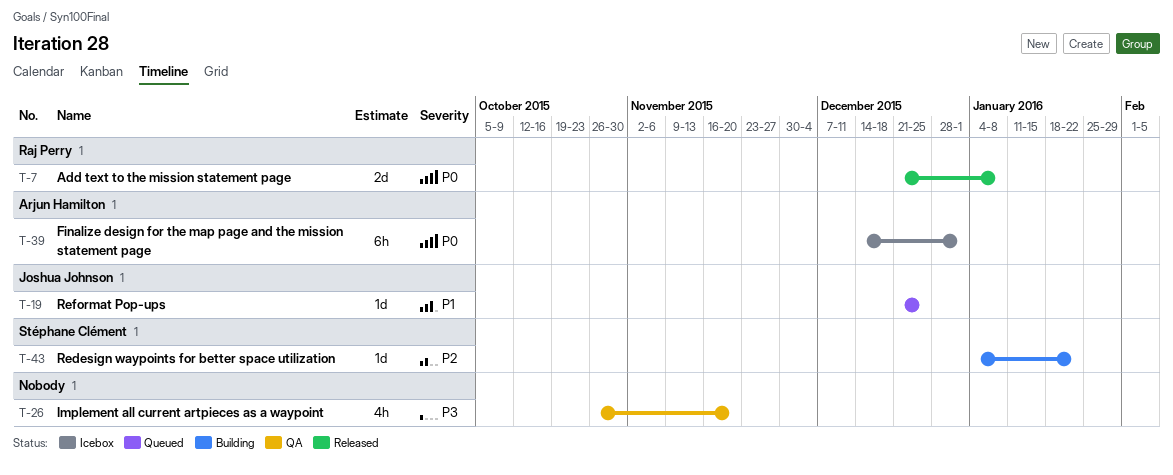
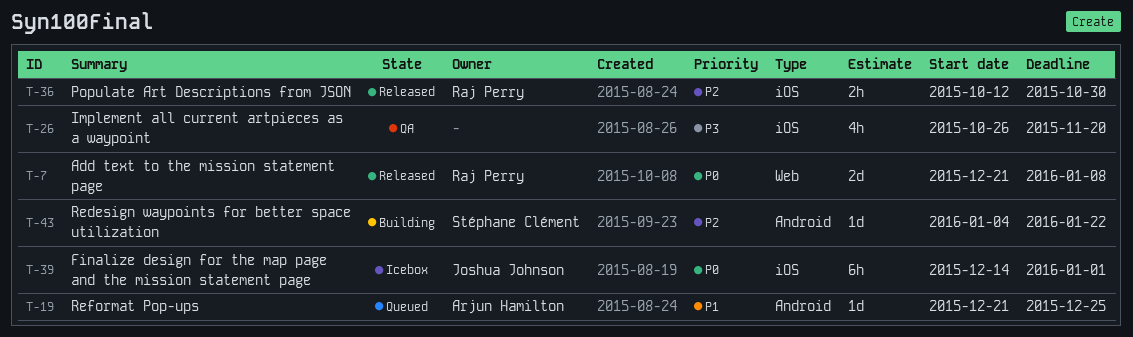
T-19, owner: Joshua Johnson -> Arjun Hamilton
T-36: none -> present
T-39, owner: Arjun Hamilton -> Joshua Johnson

